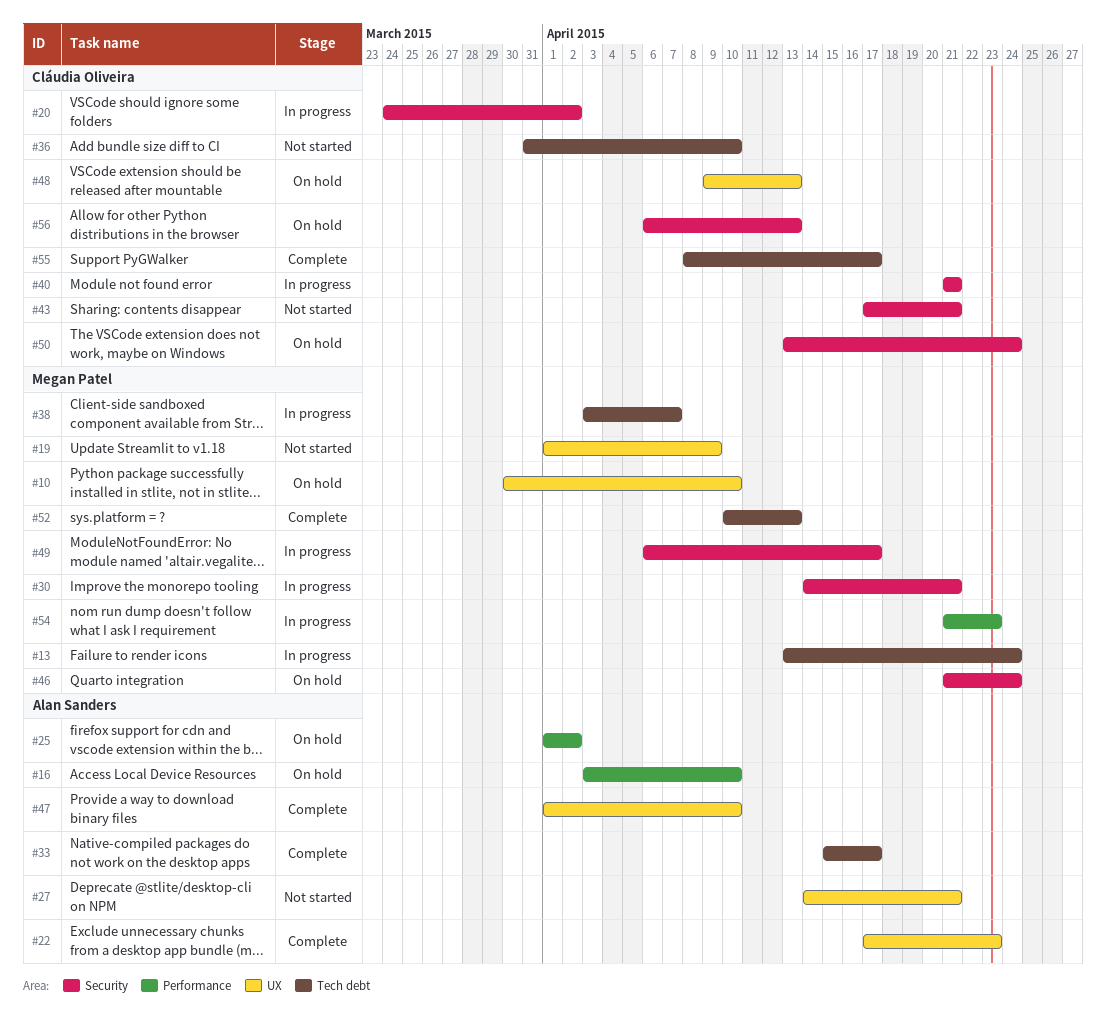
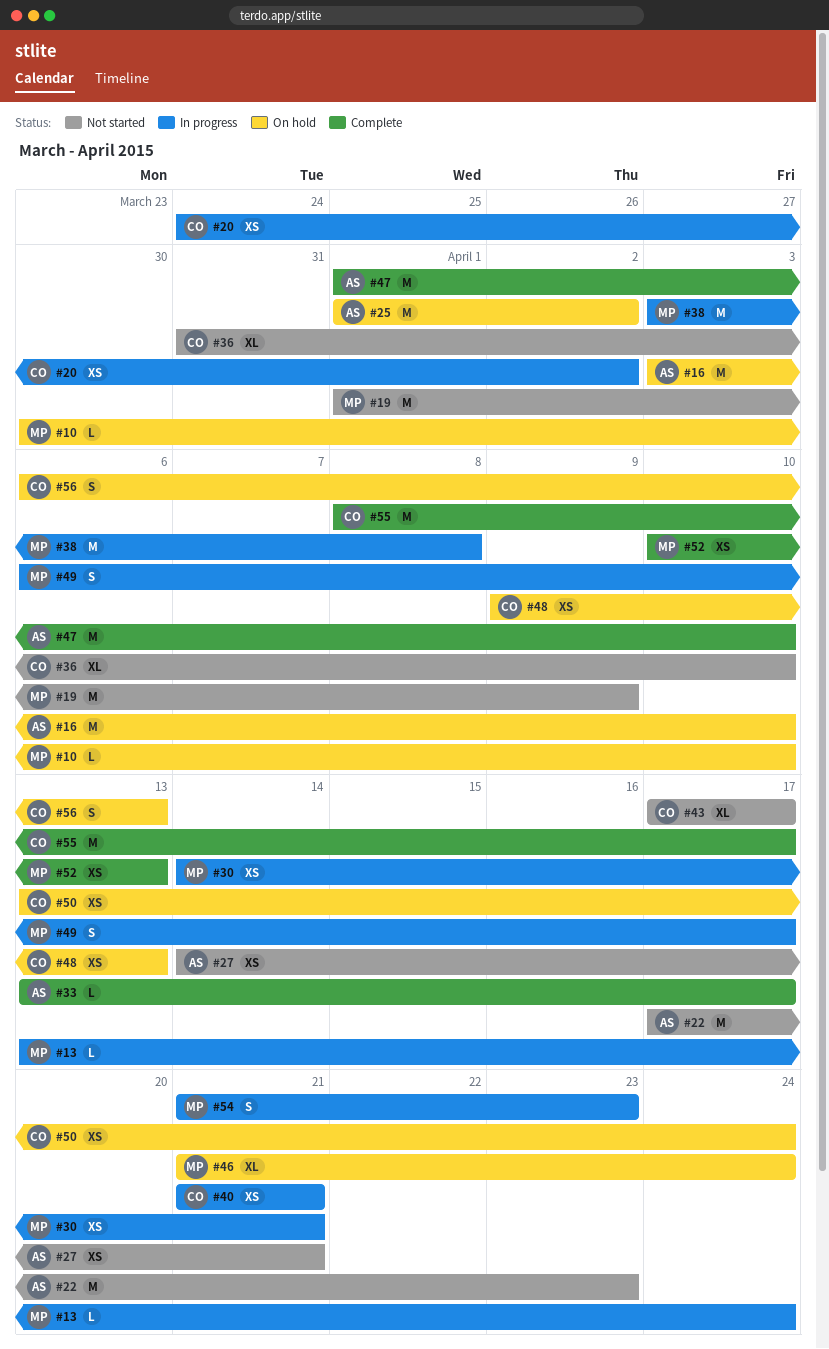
#22, status: Complete -> Not started
#33, start: Apr 15 -> Apr 13
#38, due: Apr 7 -> Apr 8
#43, due: Apr 21 -> Apr 17

